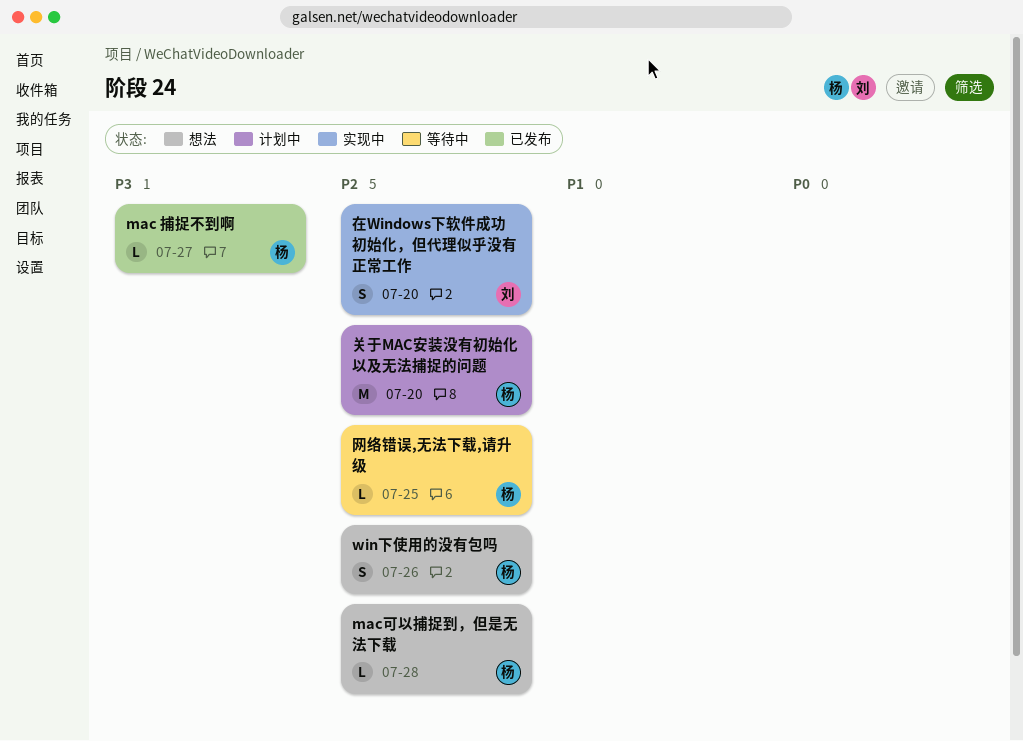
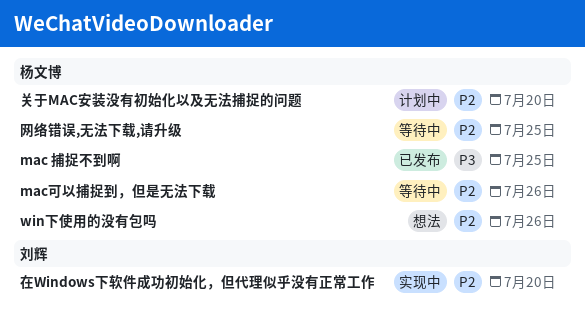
mac 捕捉不到啊, due: Jul 27 -> Jul 25
mac可以捕捉到，但是无法下载, status: 想法 -> 等待中
mac可以捕捉到，但是无法下载, due: Jul 28 -> Jul 26

